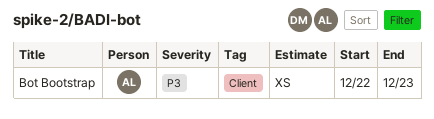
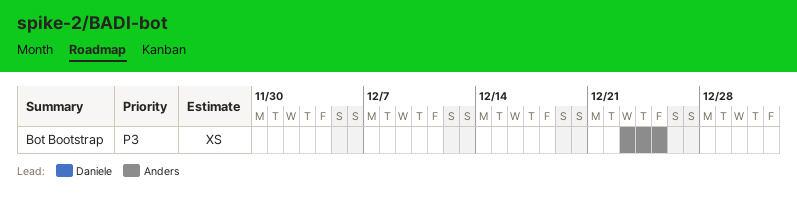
Bot Bootstrap, start: Dec 22 -> Dec 23
Bot Bootstrap, due: Dec 23 -> Dec 25

